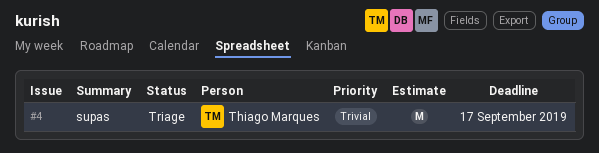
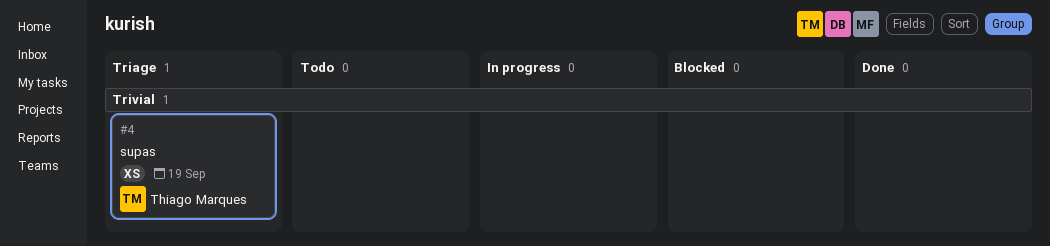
#4, estimate: M -> XS
#4, due: Sep 17 -> Sep 19

